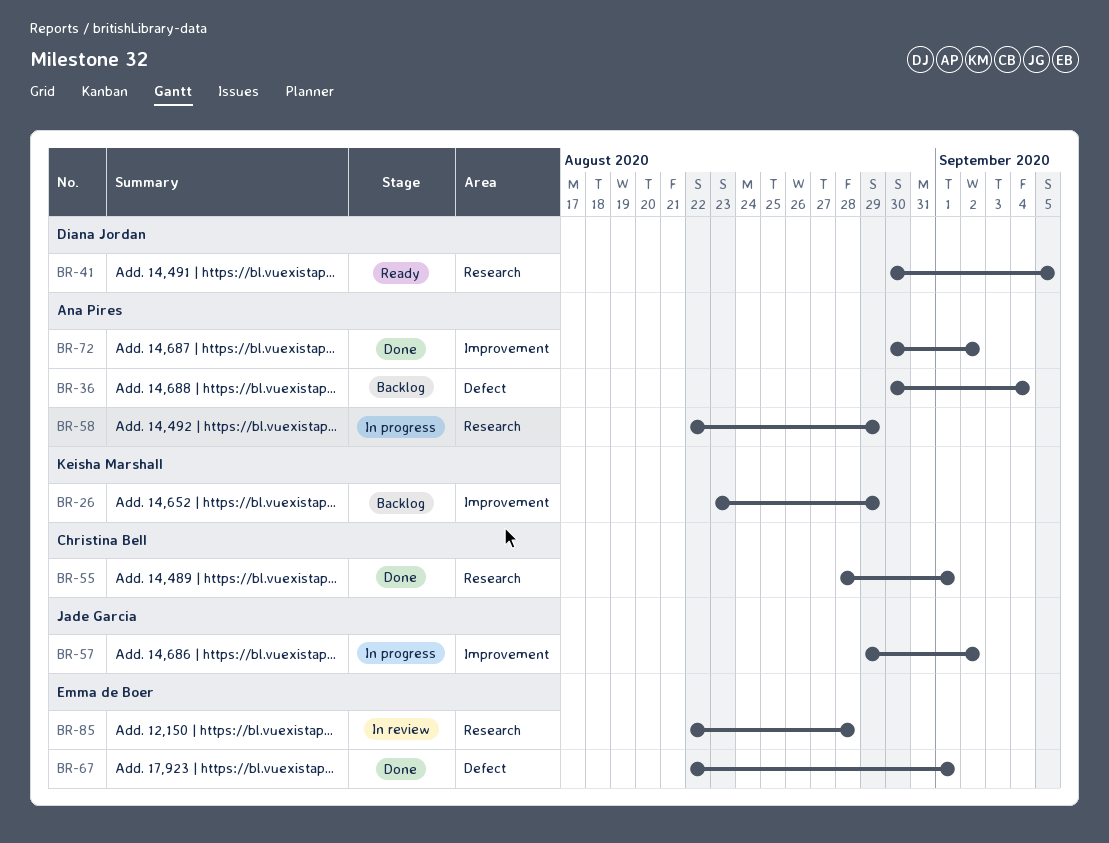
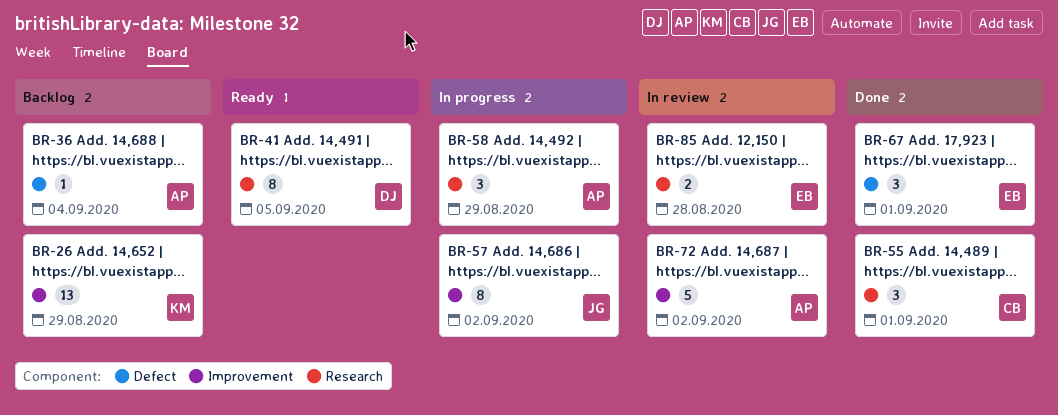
BR-72, status: Done -> In review

